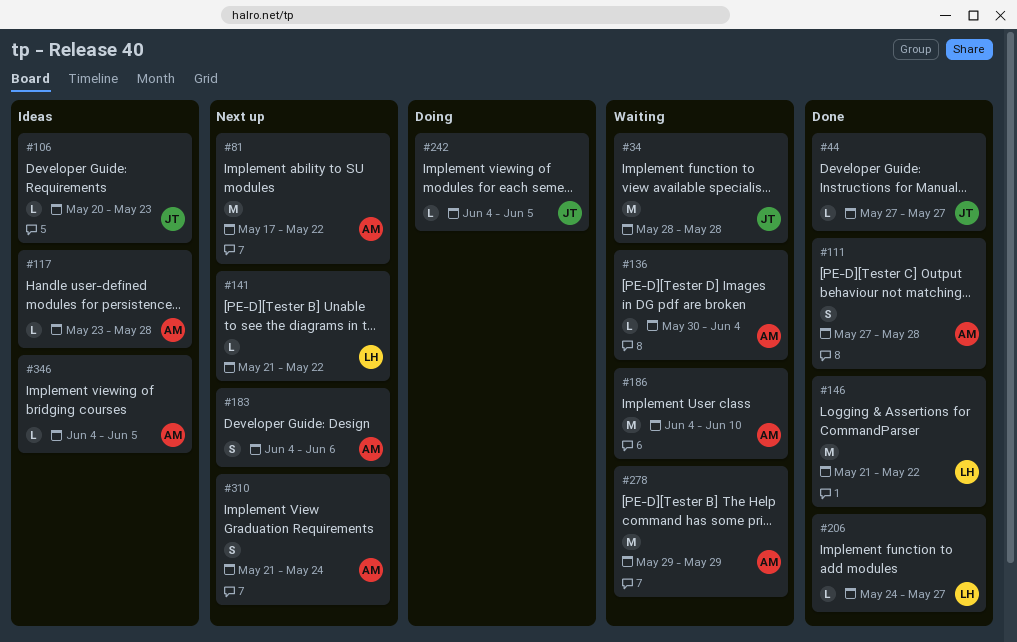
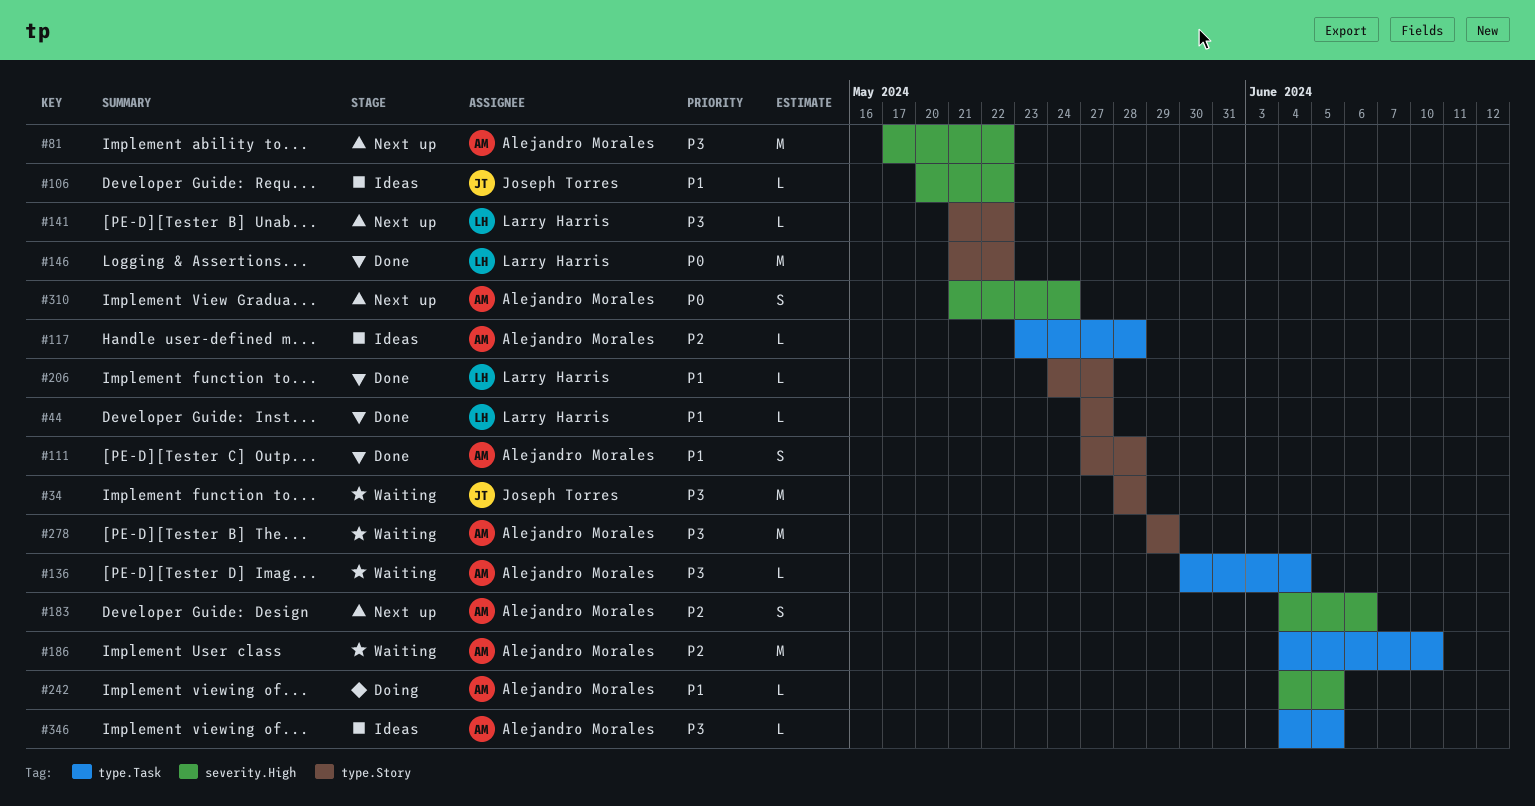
#44, owner: Joseph Torres -> Larry Harris
#106, due: May 23 -> May 22
#242, owner: Joseph Torres -> Alejandro Morales

